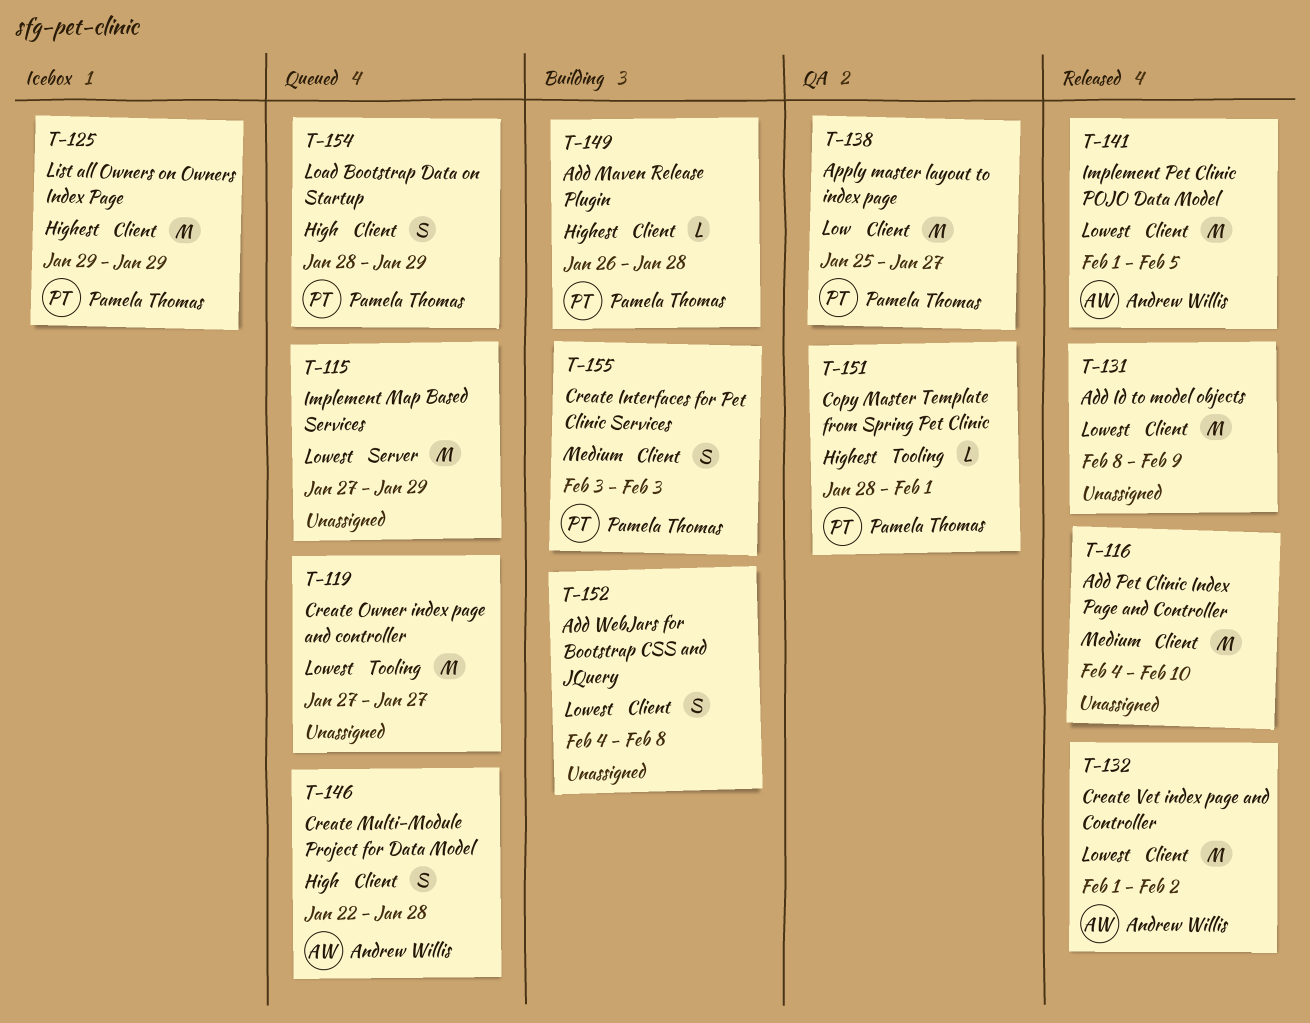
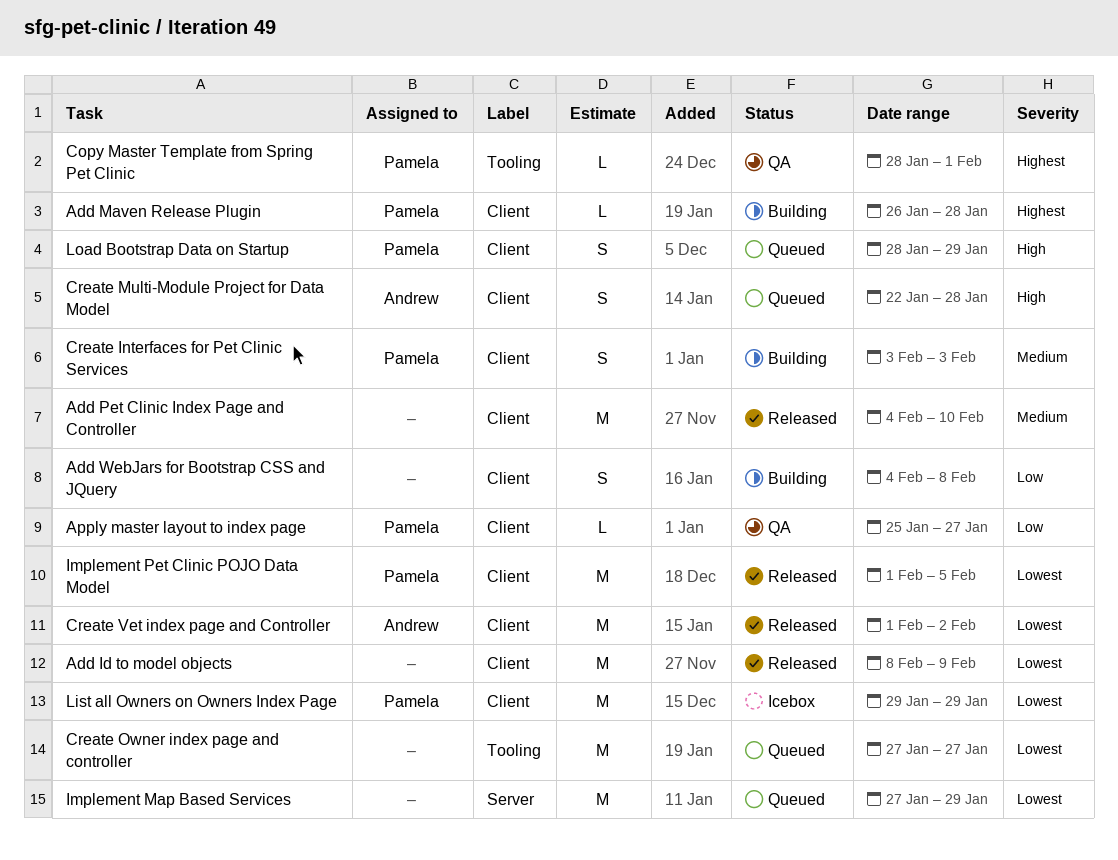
Add WebJars for Bootstrap CSS and JQuery, priority: Lowest -> Low
Apply master layout to index page, estimate: M -> L
Implement Pet Clinic POJO Data Model, owner: Andrew Willis -> Pamela Thomas
List all Owners on Owners Index Page, priority: Highest -> Lowest

